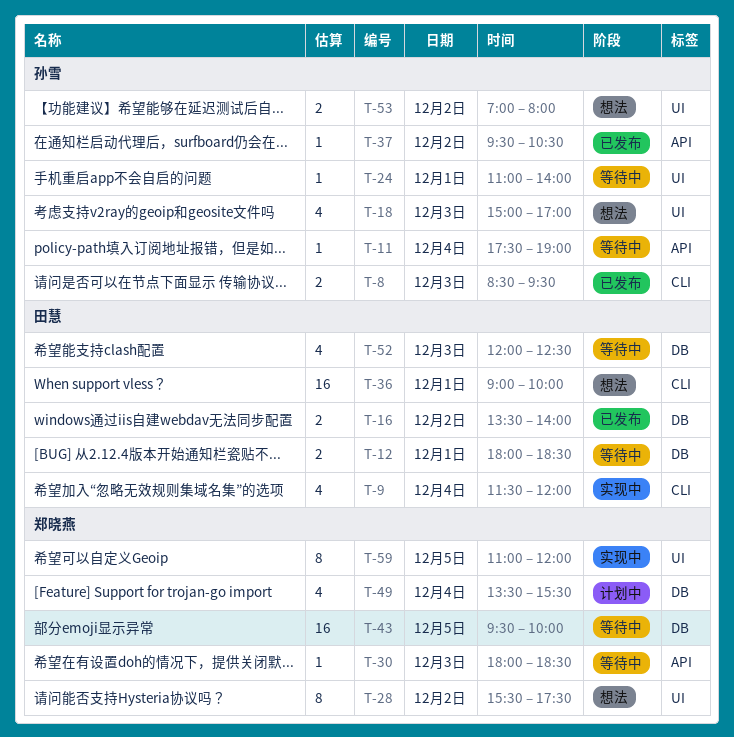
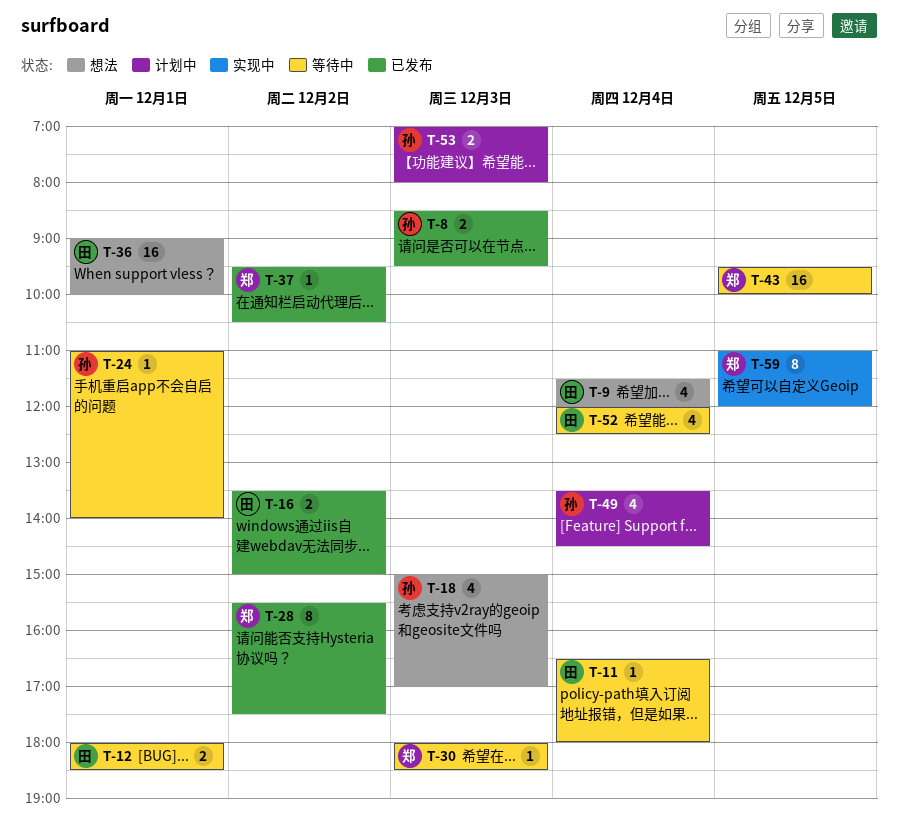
T-9, status: 实现中 -> 想法
T-11, owner: 孙雪 -> 田慧
T-11, begins: 17:30 -> 16:30
T-11, ends: 19:00 -> 18:00
T-16, ends: 14:00 -> 15:00
T-28, status: 想法 -> 已发布
T-37, owner: 孙雪 -> 郑晓燕
T-49, owner: 郑晓燕 -> 孙雪
T-49, ends: 15:30 -> 14:30
T-52, day: Dec 3 -> Dec 4
T-53, status: 想法 -> 计划中
T-53, day: Dec 2 -> Dec 3

